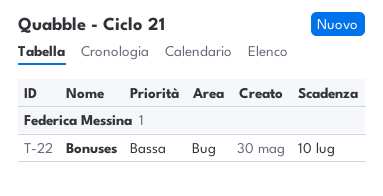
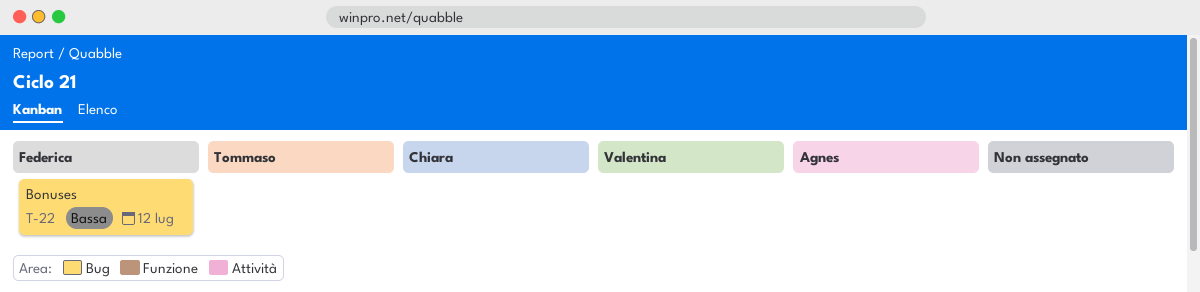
T-22, due: Jul 10 -> Jul 12

